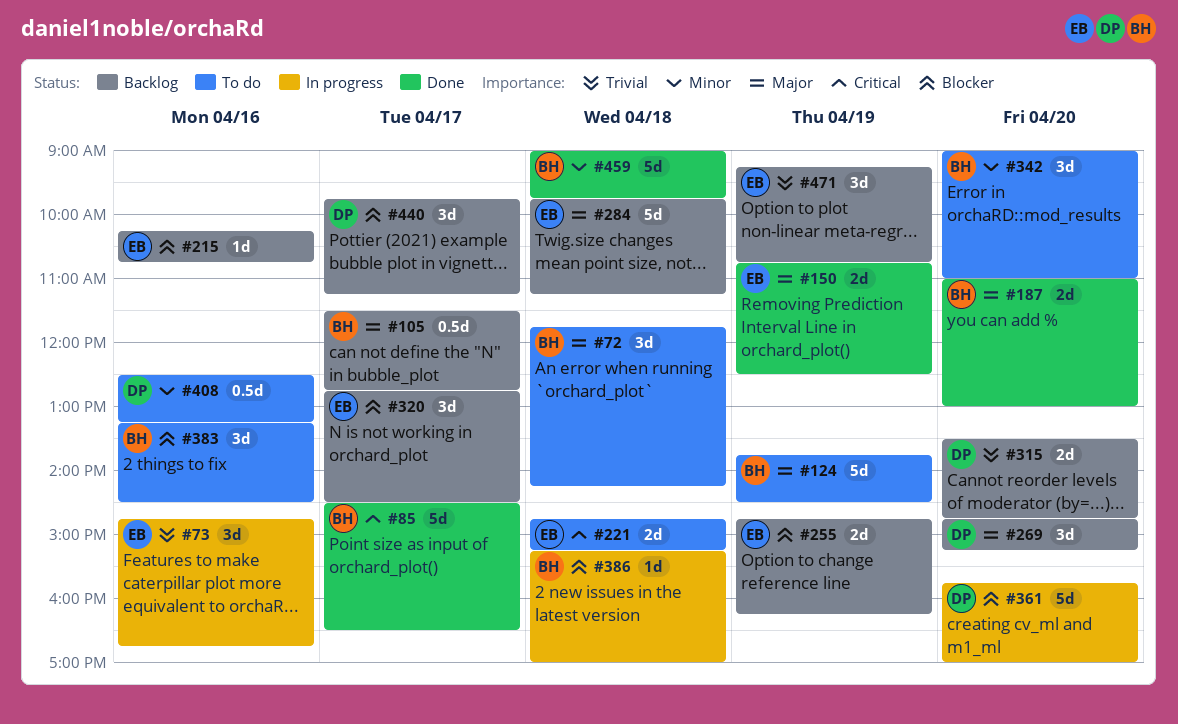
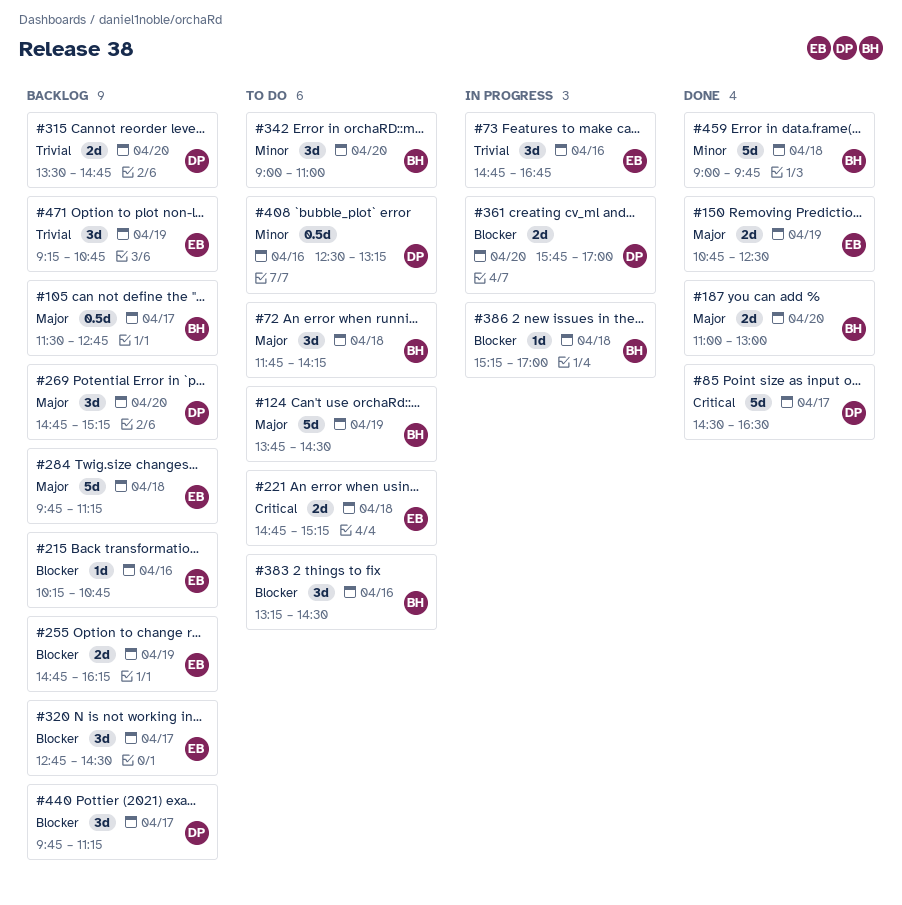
#85, owner: BH -> DP
#361, estimate: 5d -> 2d

